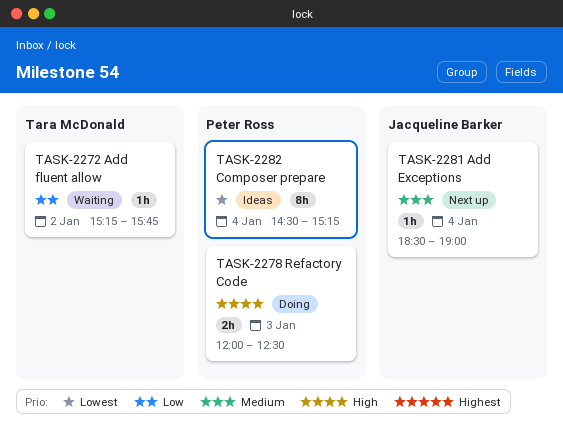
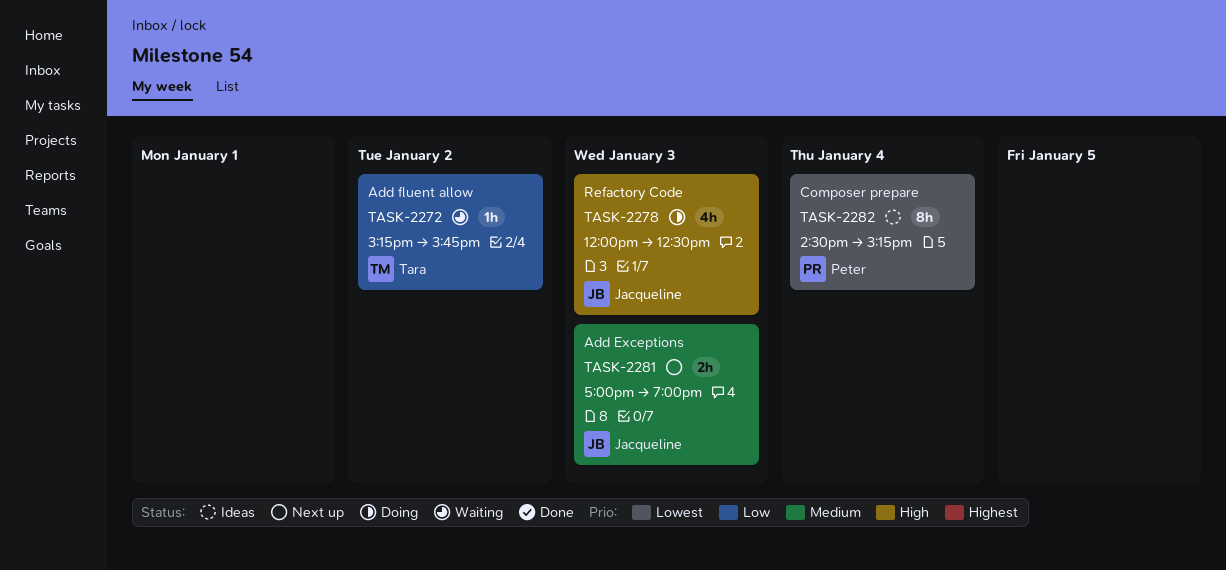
TASK-2278, owner: Peter Ross -> Jacqueline Barker
TASK-2278, estimate: 2h -> 4h
TASK-2281, estimate: 1h -> 2h
TASK-2281, day: Jan 4 -> Jan 3
TASK-2281, begins: 18:30 -> 17:00

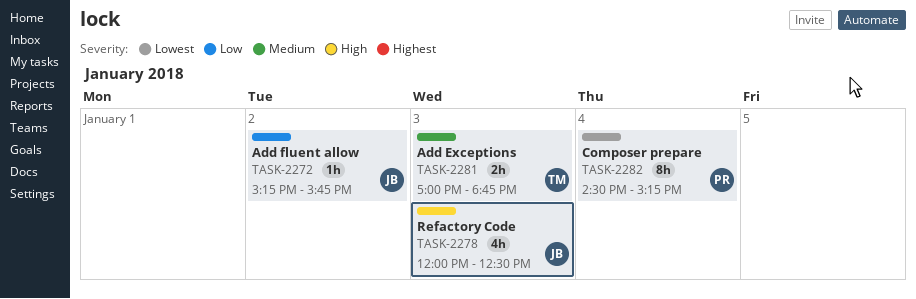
TASK-2272, owner: Tara -> Jacqueline
TASK-2281, owner: Jacqueline -> Tara
TASK-2281, ends: 19:00 -> 18:45

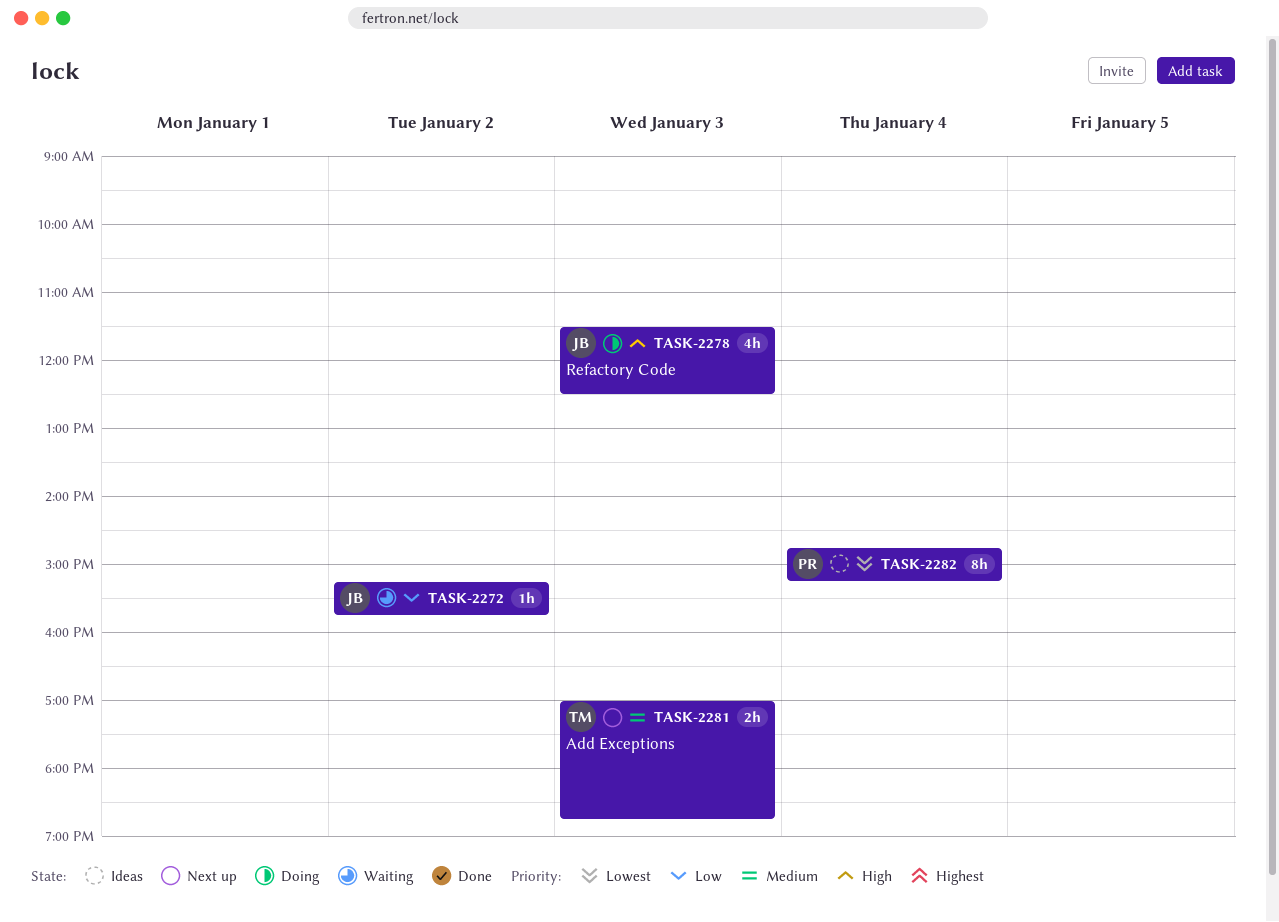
TASK-2278, begins: 12:00 -> 11:30
TASK-2282, begins: 14:30 -> 14:45

